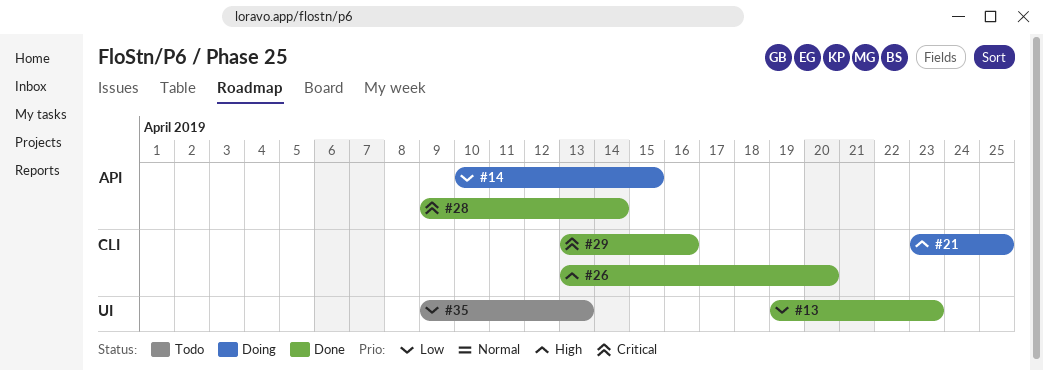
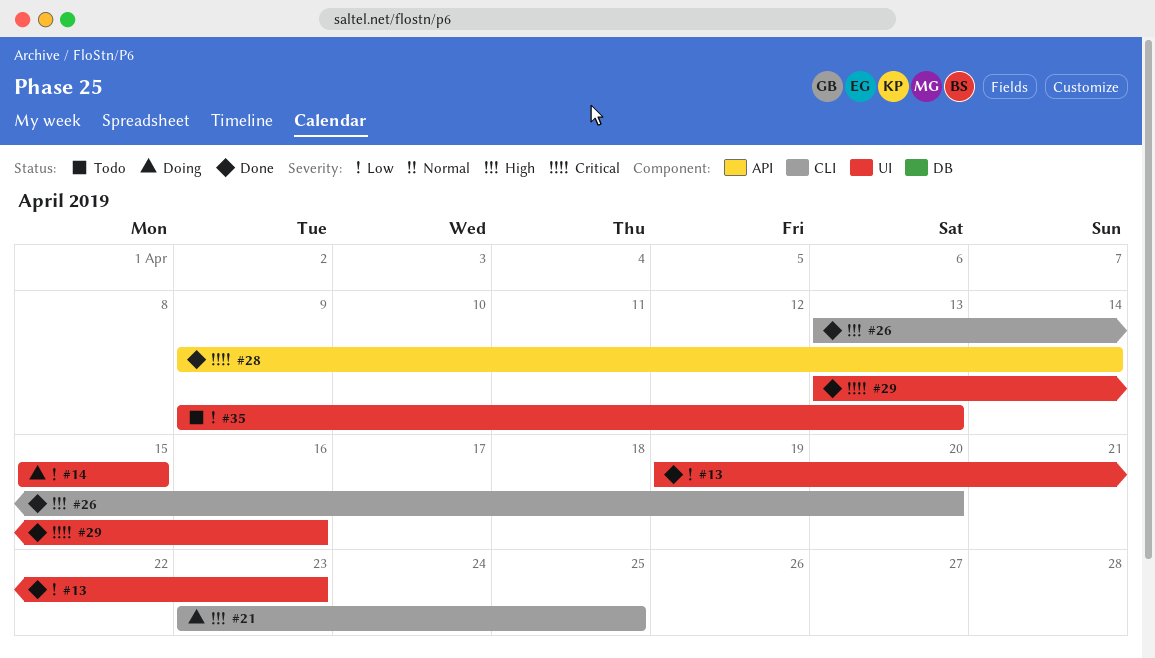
#14, label: API -> UI
#14, start: Apr 10 -> Apr 15
#29, label: CLI -> UI

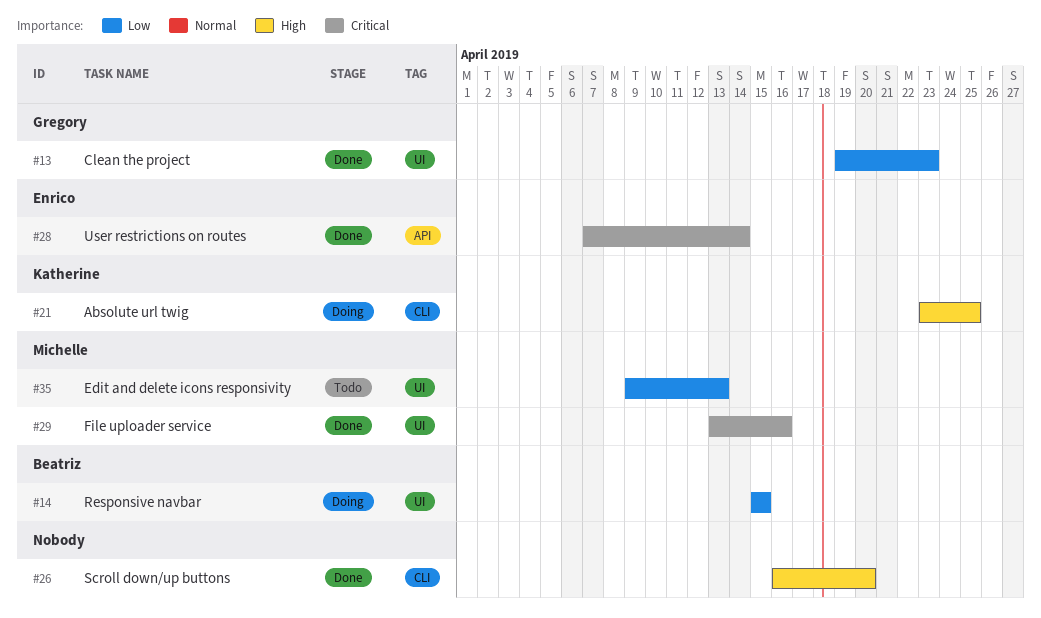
#26, start: Apr 13 -> Apr 16
#28, start: Apr 9 -> Apr 7

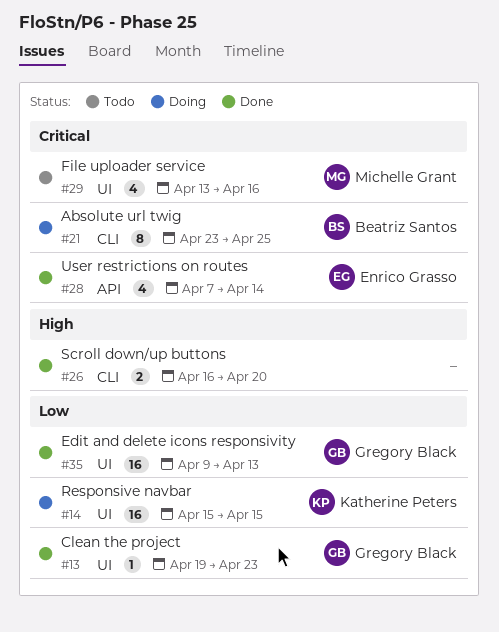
#14, owner: Beatriz Santos -> Katherine Peters
#21, owner: Katherine Peters -> Beatriz Santos
#21, priority: High -> Critical
#29, status: Done -> Todo
#35, status: Todo -> Done
#35, owner: Michelle Grant -> Gregory Black

